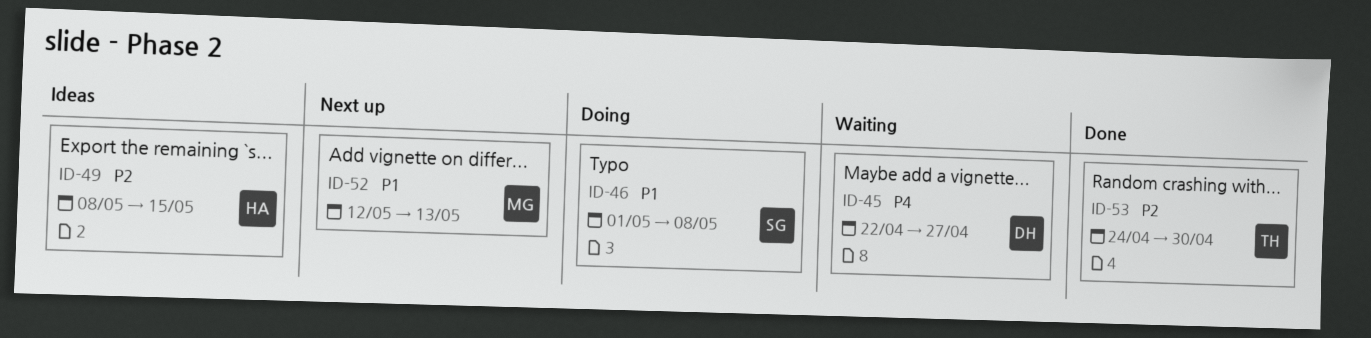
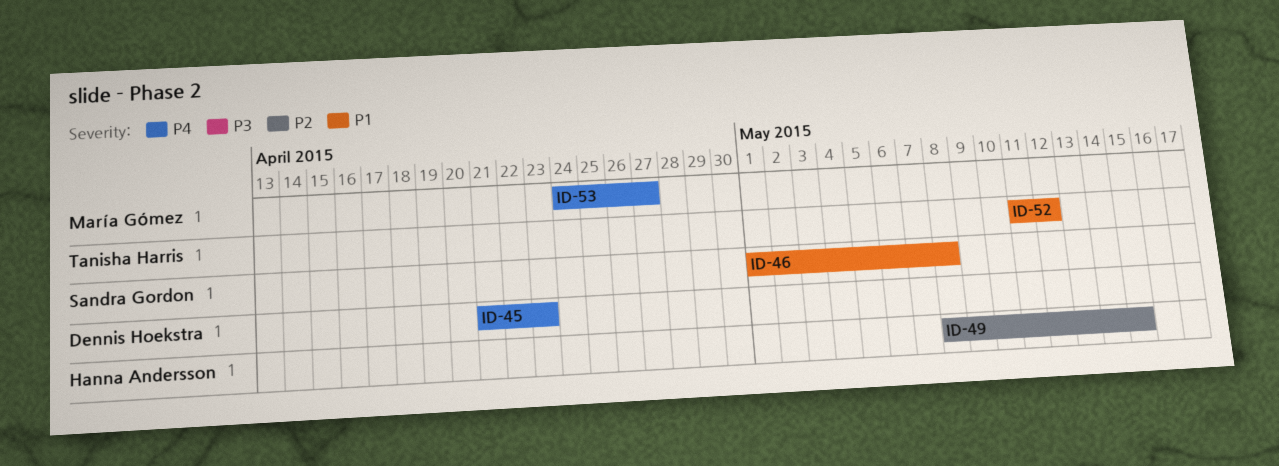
ID-45, start: Apr 22 -> Apr 21
ID-45, due: Apr 27 -> Apr 23
ID-52, owner: María Gómez -> Tanisha Harris
ID-52, start: May 12 -> May 11
ID-52, due: May 13 -> May 12
ID-53, owner: Tanisha Harris -> María Gómez
ID-53, priority: P2 -> P4
ID-53, due: Apr 30 -> Apr 27

